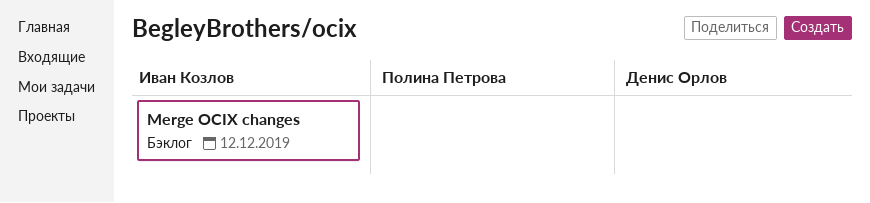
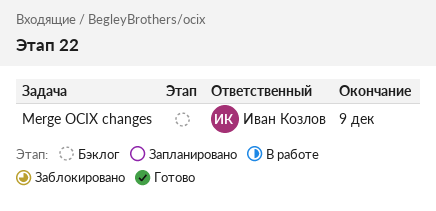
Merge OCIX changes, due: Dec 12 -> Dec 9

